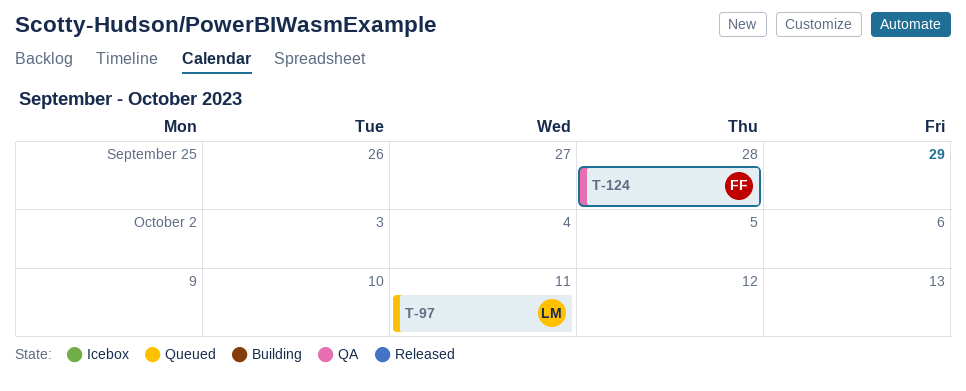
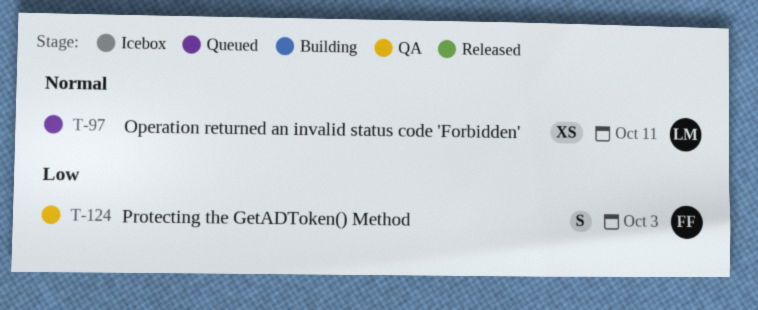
T-124, due: Sep 28 -> Oct 3

